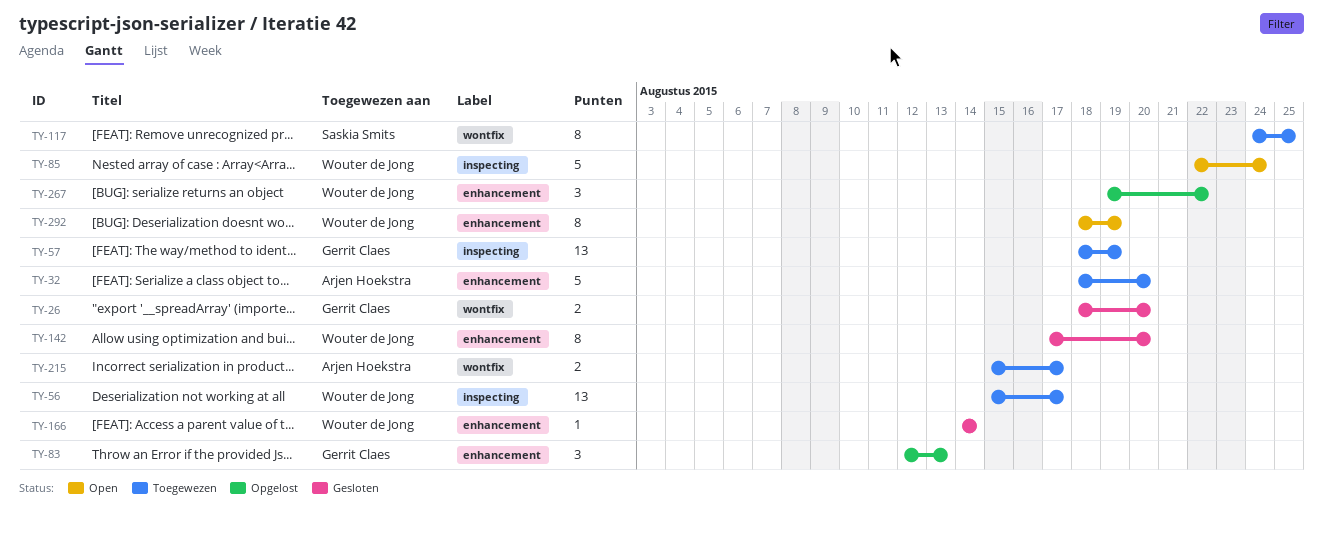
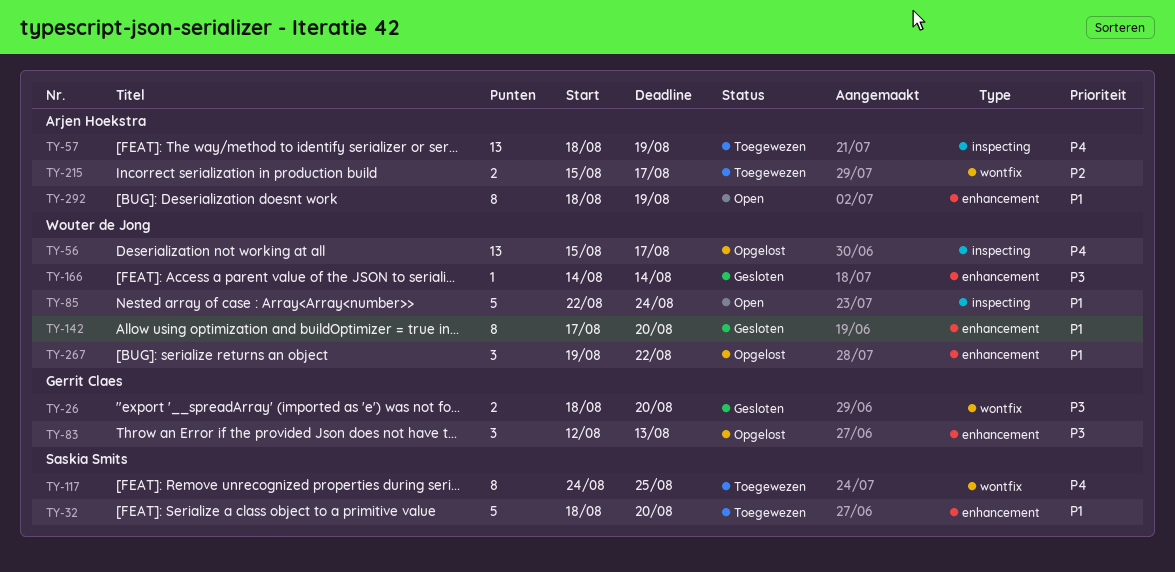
TY-32, owner: Arjen Hoekstra -> Saskia Smits
TY-56, status: Toegewezen -> Opgelost
TY-57, owner: Gerrit Claes -> Arjen Hoekstra
TY-292, owner: Wouter de Jong -> Arjen Hoekstra

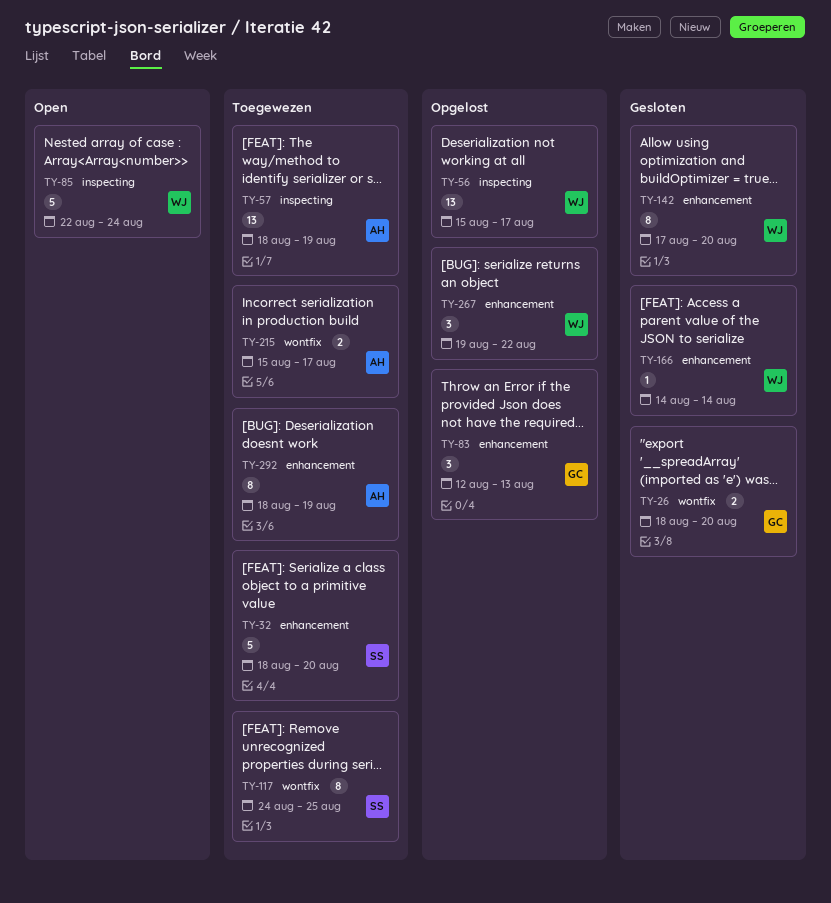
TY-292, status: Open -> Toegewezen

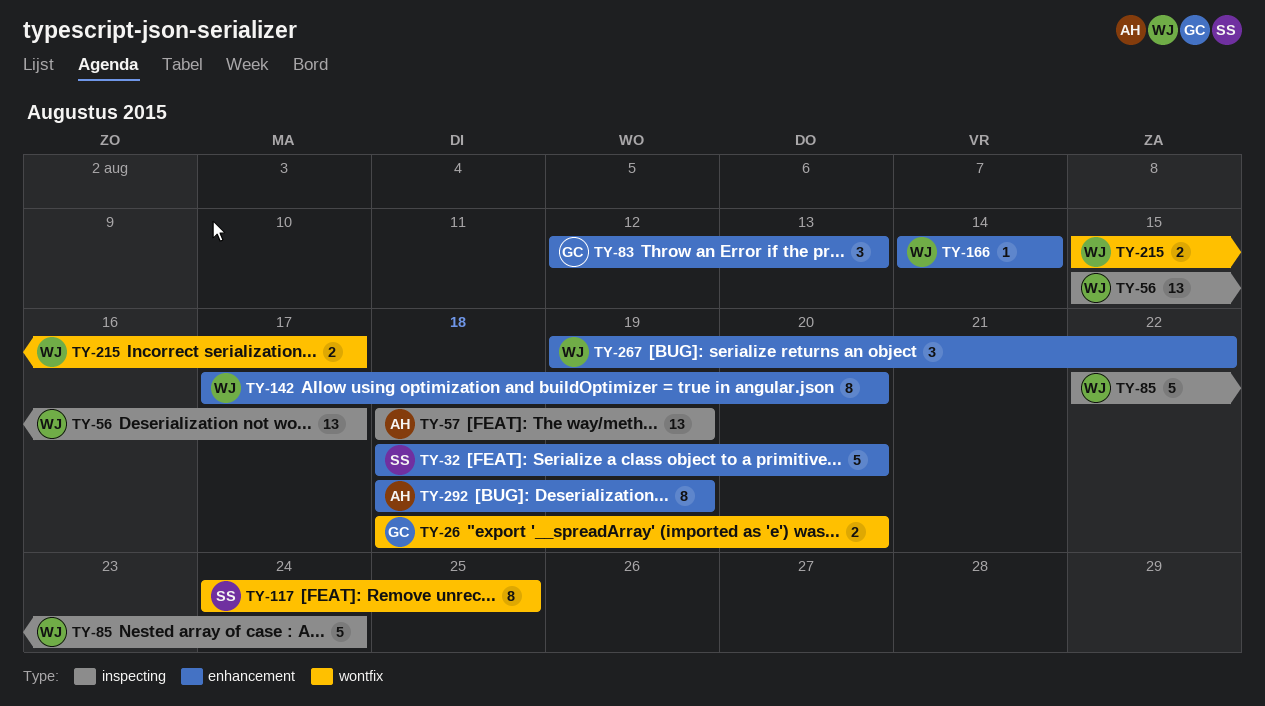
TY-215, owner: AH -> WJ

